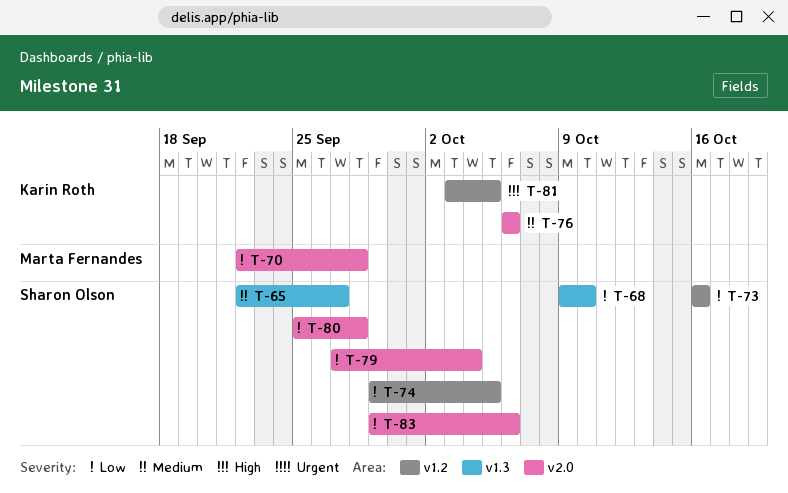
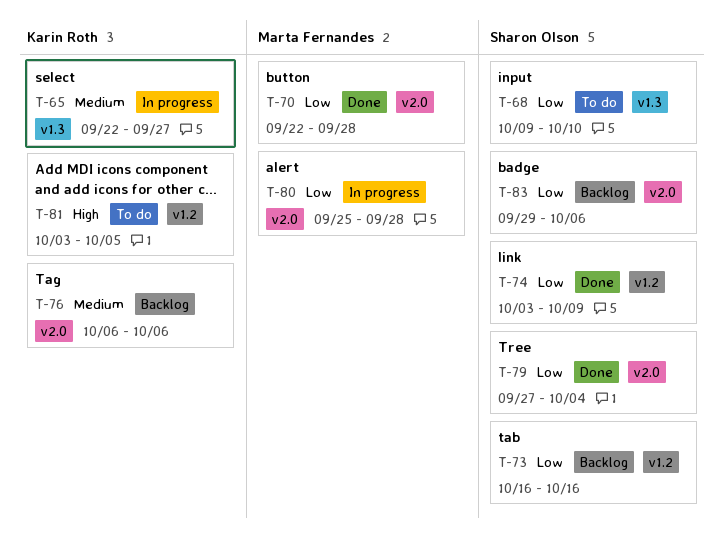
T-65, owner: Sharon Olson -> Karin Roth
T-74, start: Sep 29 -> Oct 3
T-74, due: Oct 5 -> Oct 9
T-80, owner: Sharon Olson -> Marta Fernandes

